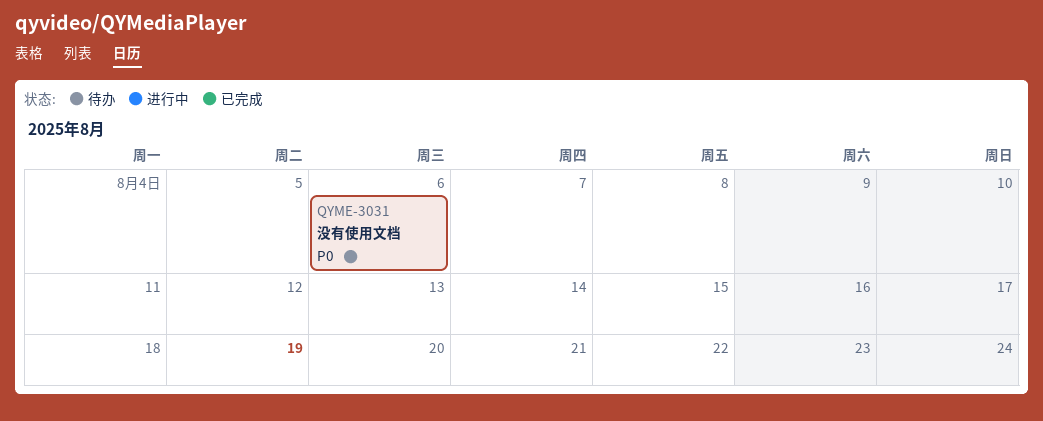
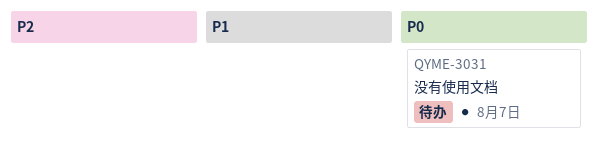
QYME-3031, due: Aug 6 -> Aug 7

